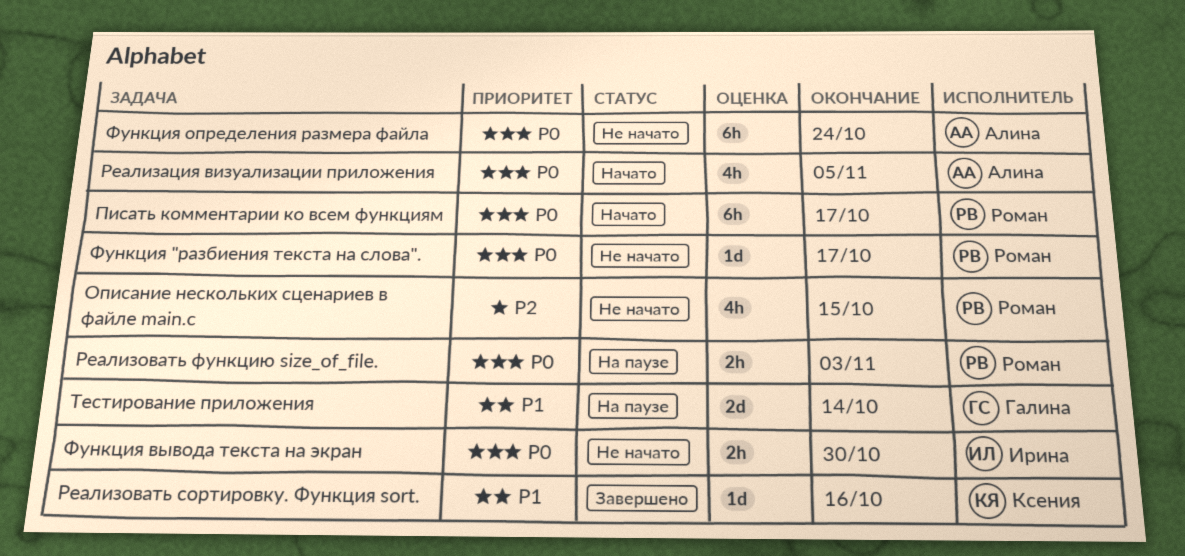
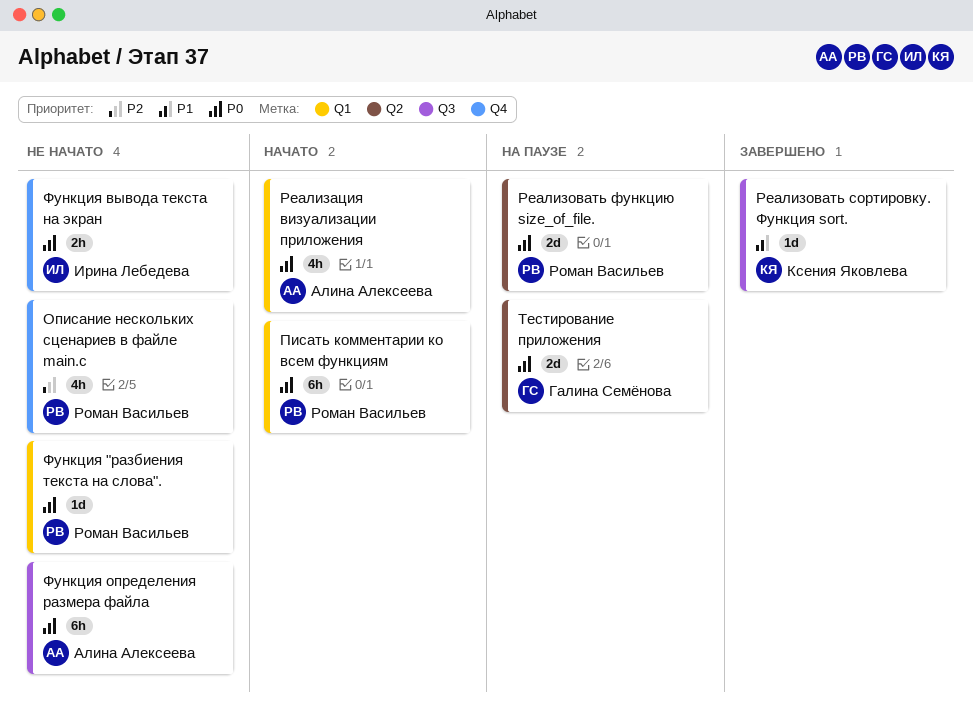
Реализовать функцию size_of_file., estimate: 2h -> 2d
Тестирование приложения, priority: P1 -> P0

